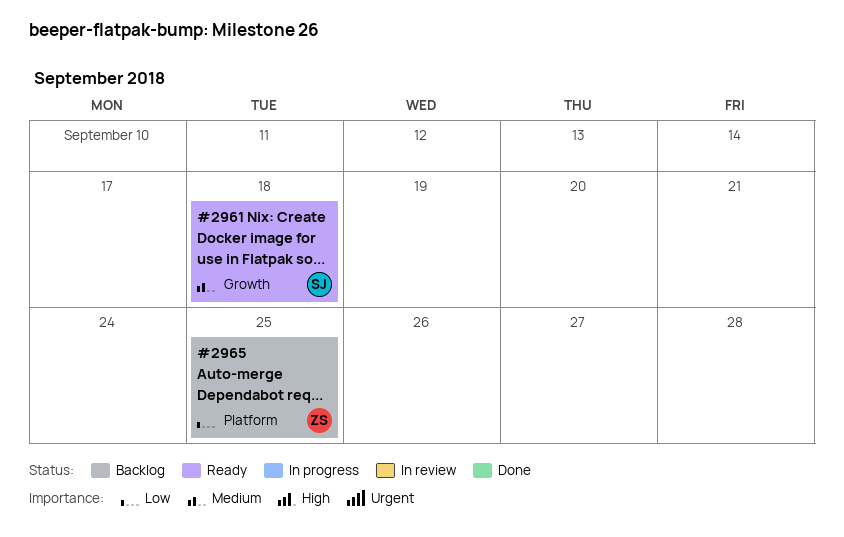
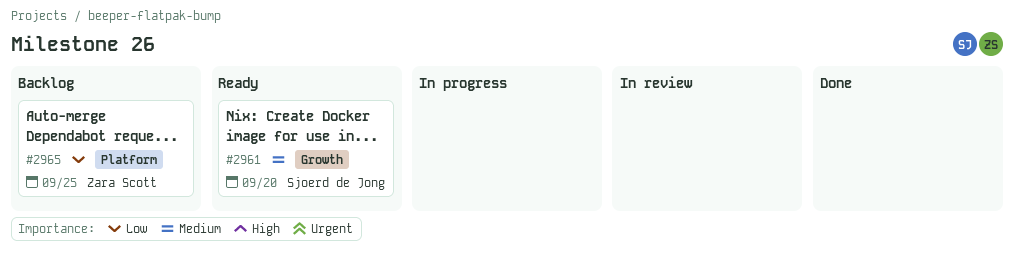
#2961, due: Sep 18 -> Sep 20

